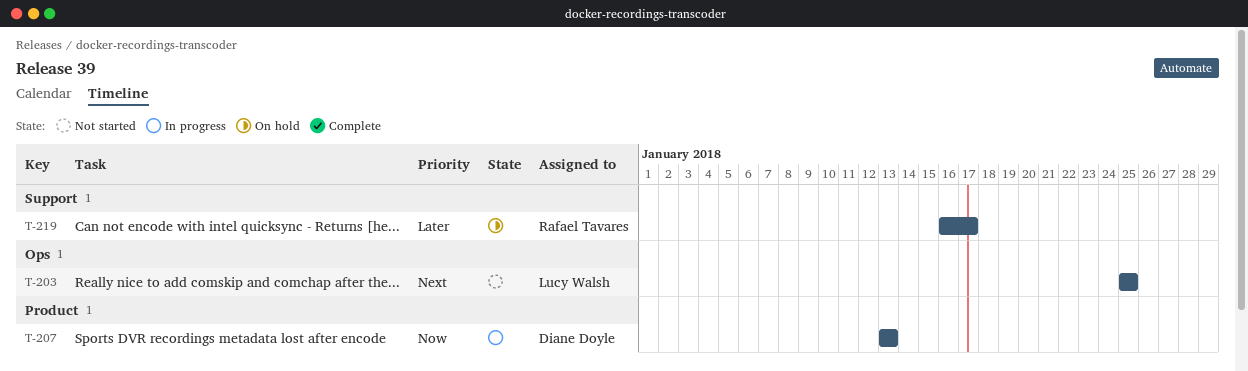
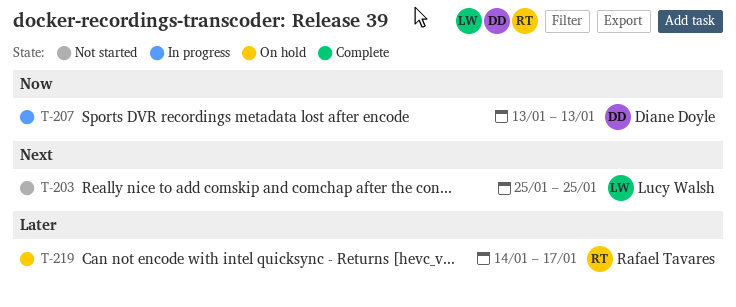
T-219, start: Jan 16 -> Jan 14

